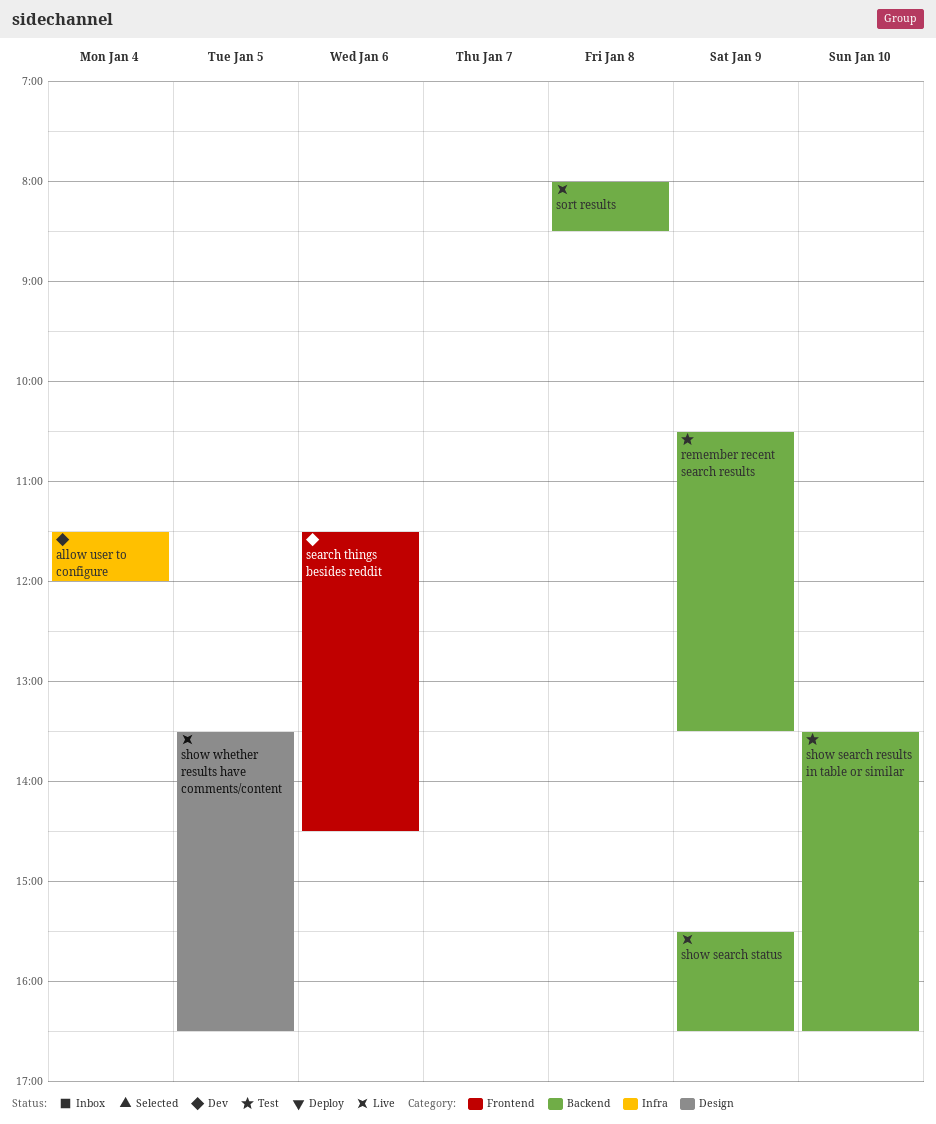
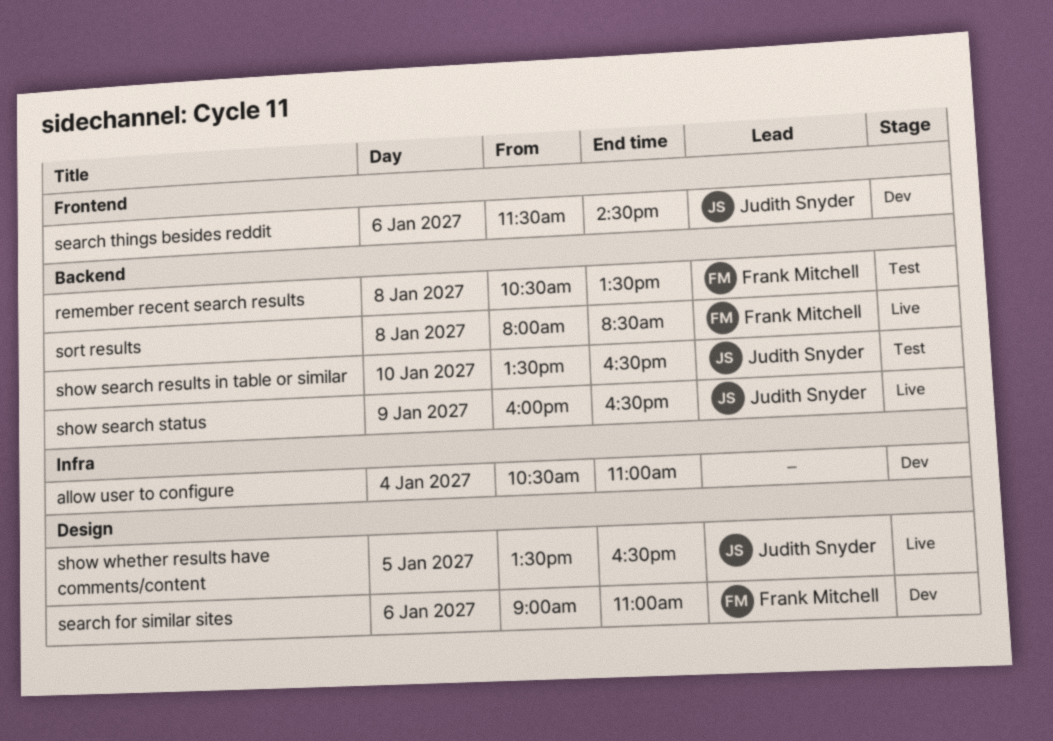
allow user to configure, begins: 11:30 -> 10:30
allow user to configure, ends: 12:00 -> 11:00
remember recent search results, day: Jan 9 -> Jan 8
search for similar sites: none -> present
show search status, begins: 15:30 -> 16:00

